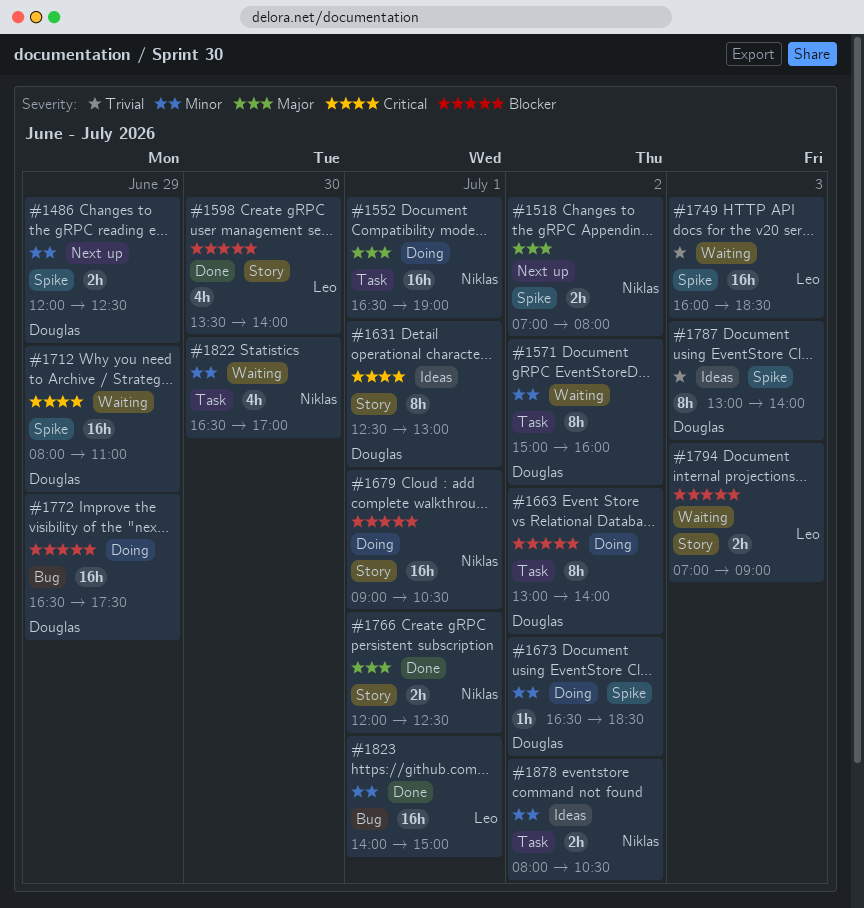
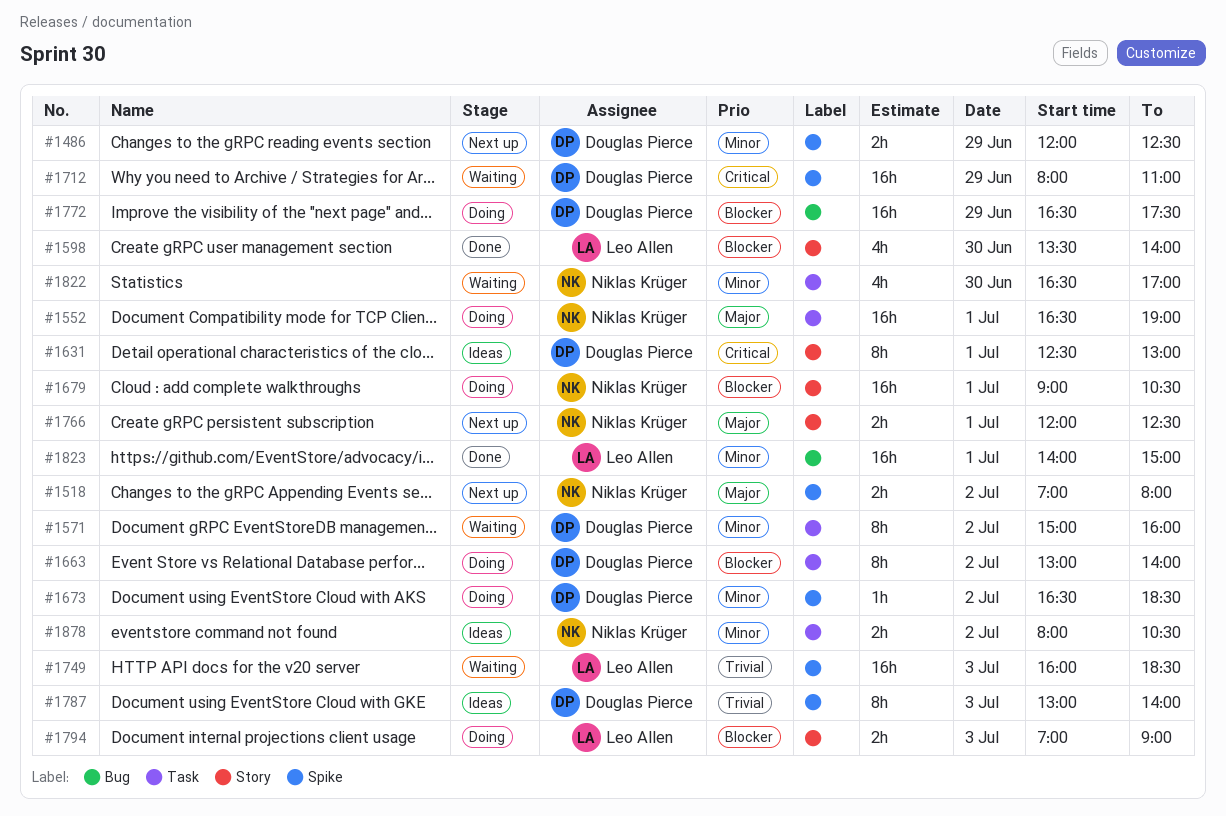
#1766, status: Done -> Next up
#1794, status: Waiting -> Doing

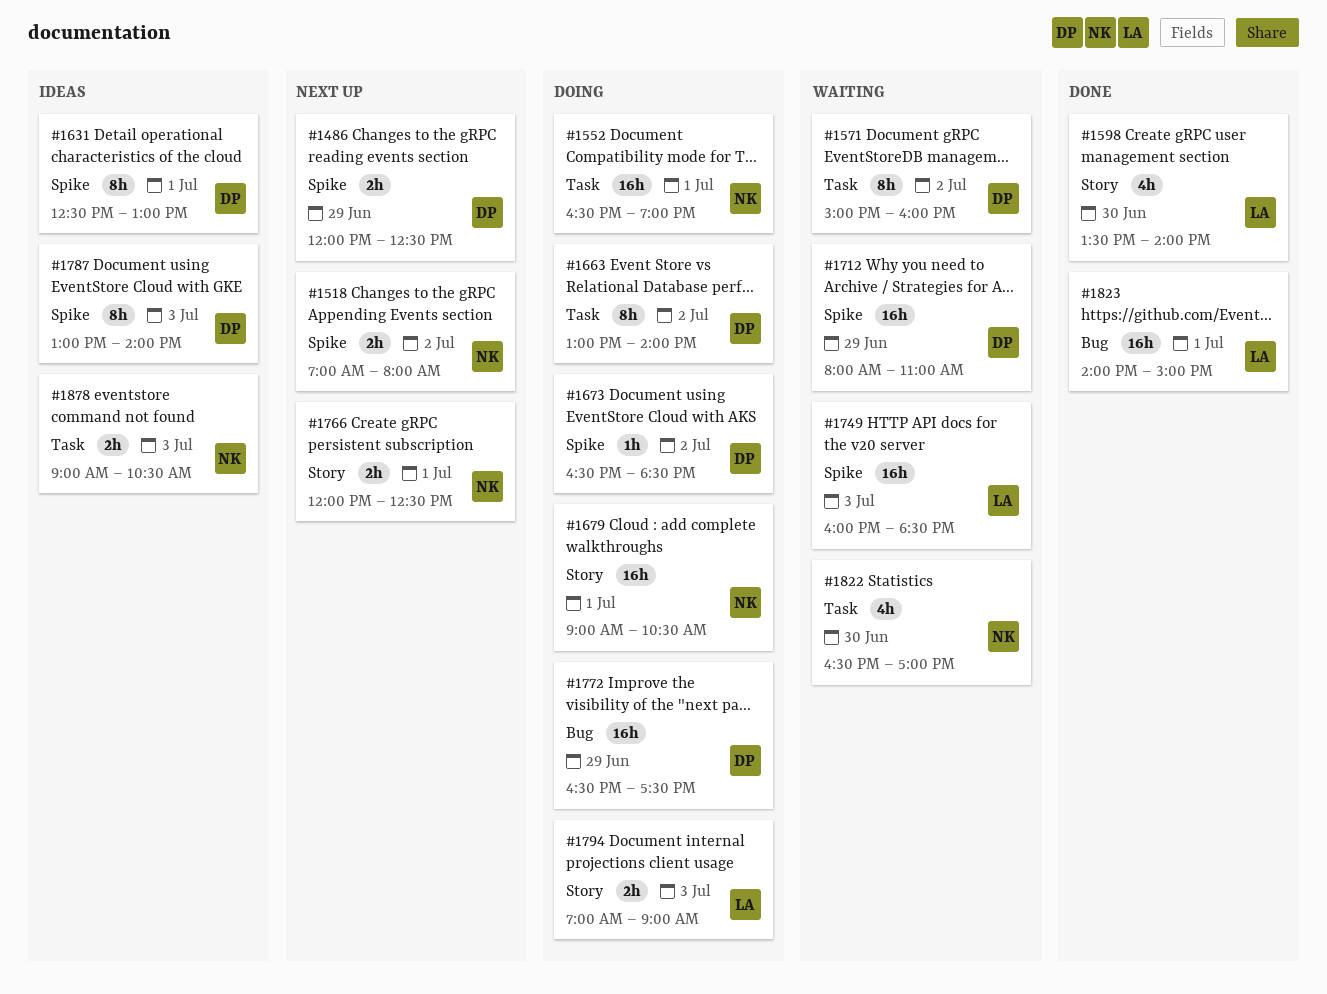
#1631, label: Story -> Spike
#1878, day: Jul 2 -> Jul 3
#1878, begins: 08:00 -> 09:00

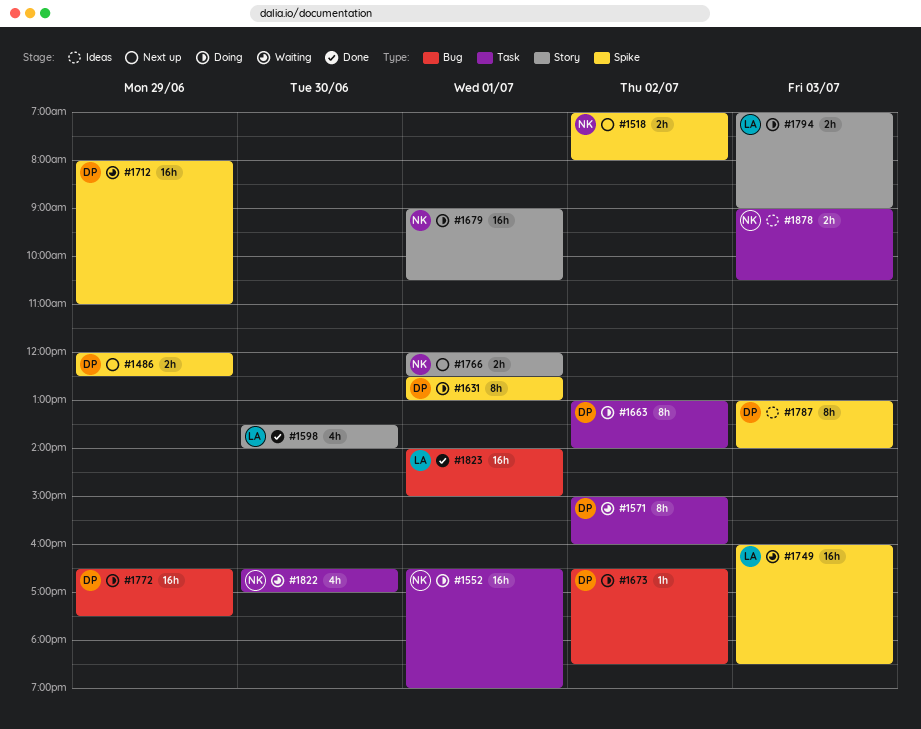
#1631, status: Ideas -> Doing
#1673, label: Spike -> Bug

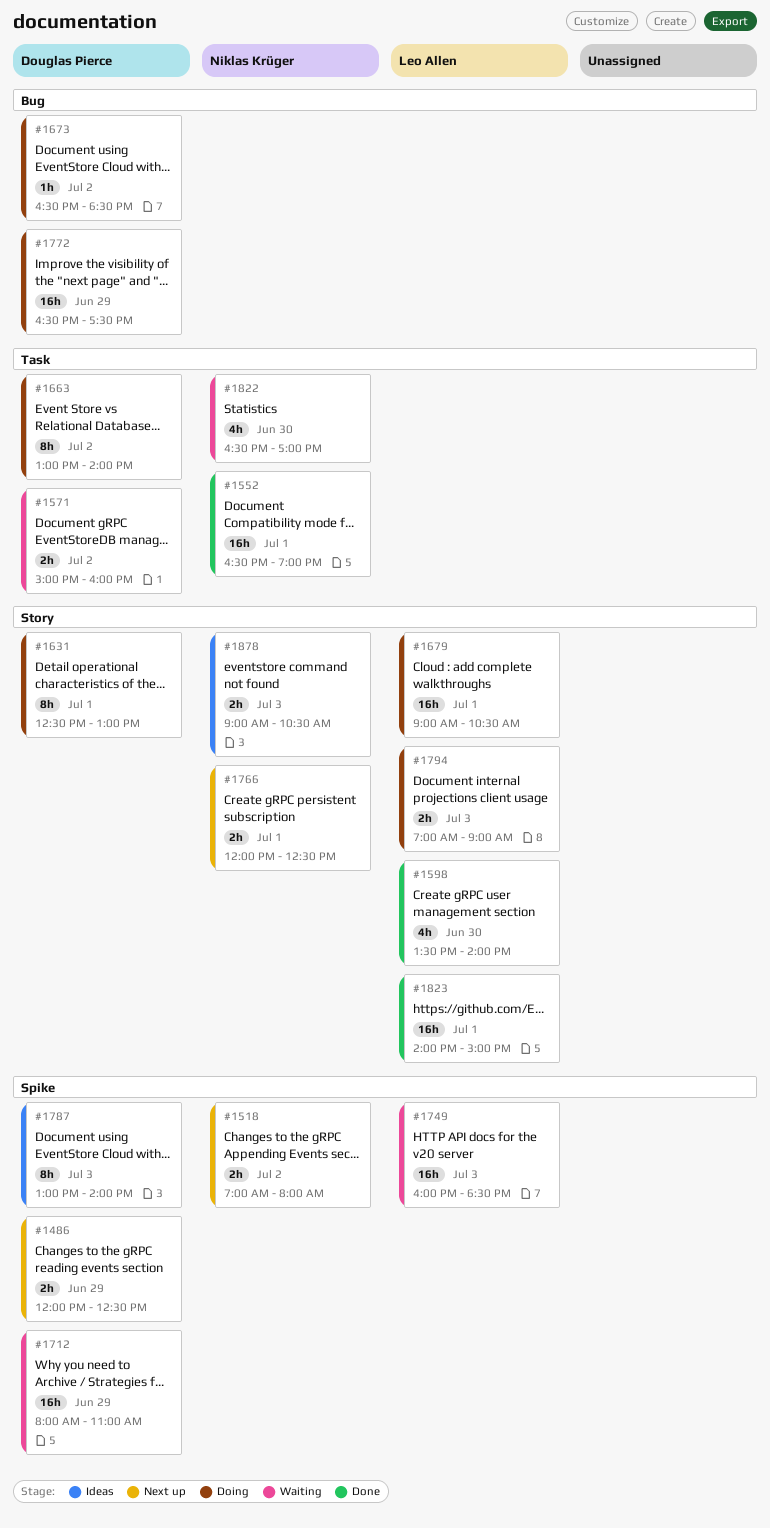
#1552, status: Doing -> Done
#1571, estimate: 8h -> 2h
#1631, label: Spike -> Story
#1679, owner: Niklas Krüger -> Leo Allen
#1823, label: Bug -> Story
#1878, label: Task -> Story

